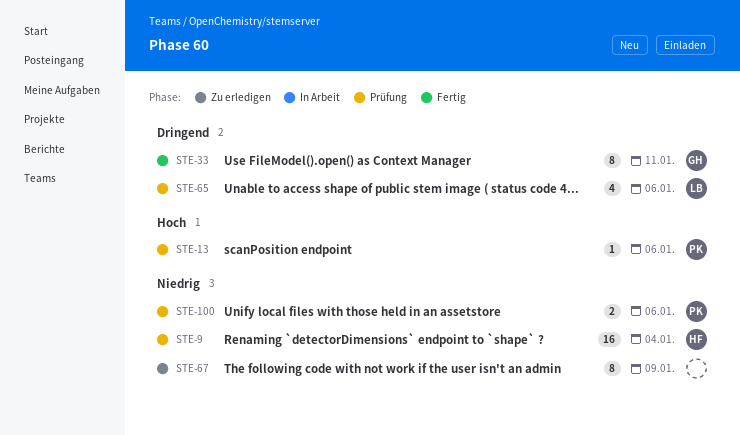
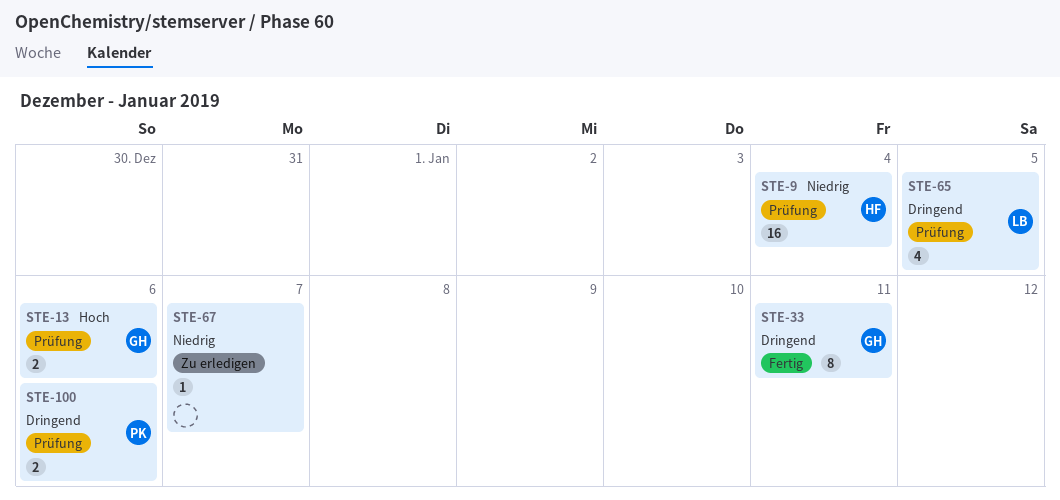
STE-13, owner: PK -> GH
STE-13, estimate: 1 -> 2
STE-65, due: Jan 6 -> Jan 5
STE-67, estimate: 8 -> 1
STE-67, due: Jan 9 -> Jan 7
STE-100, priority: Niedrig -> Dringend

